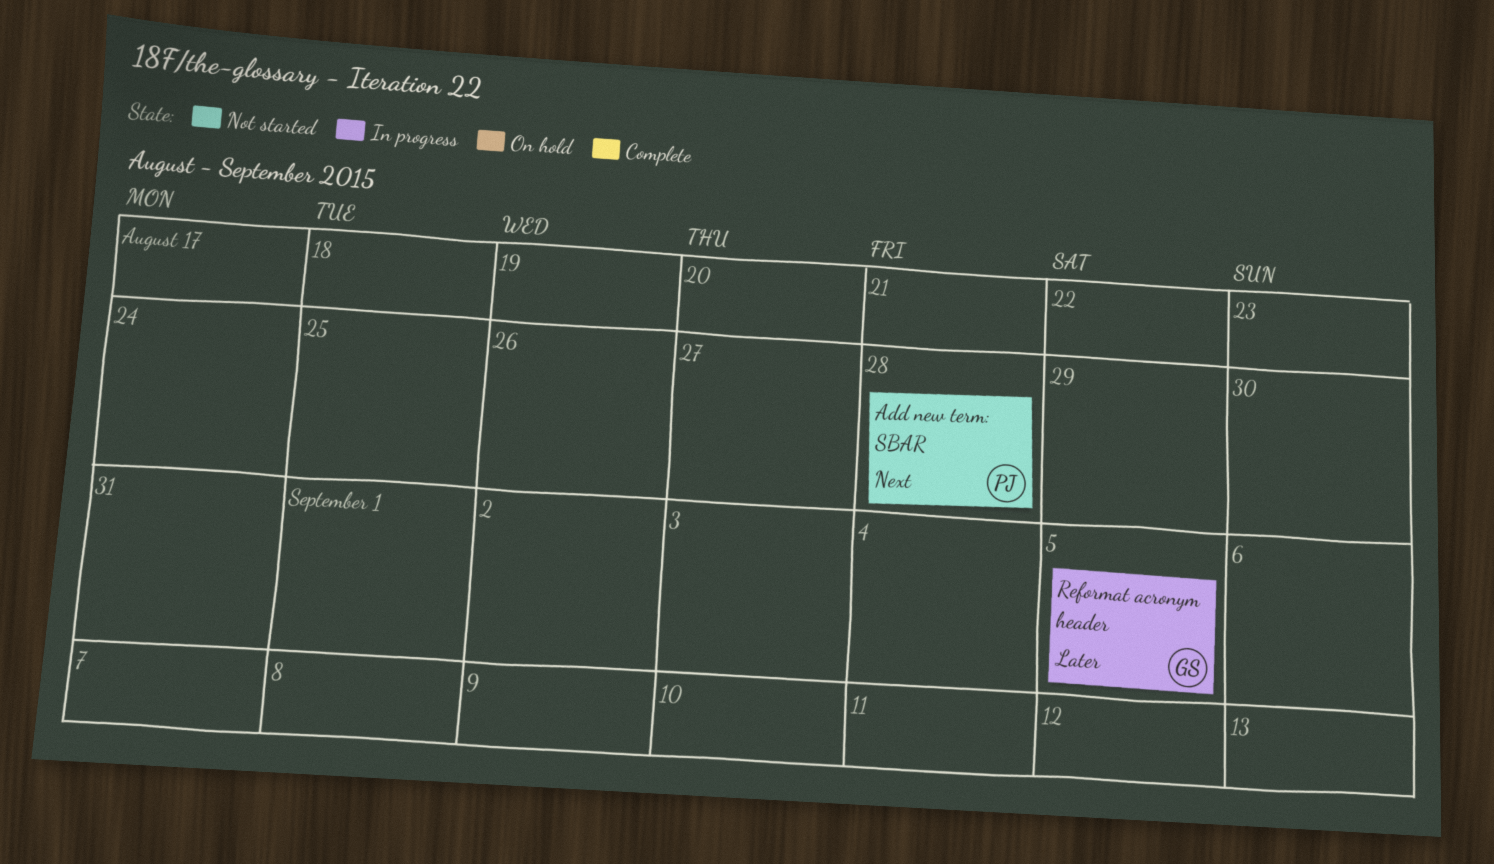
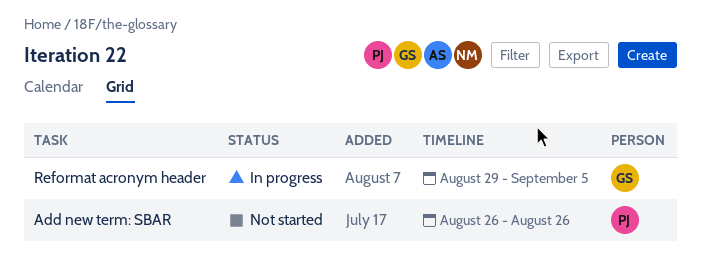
Add new term: SBAR, due: Aug 28 -> Aug 26

